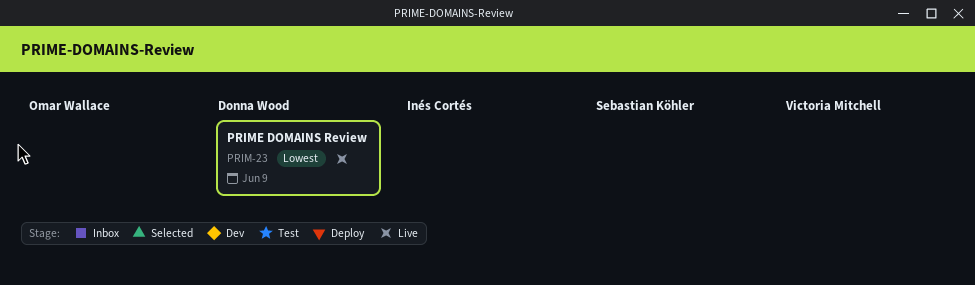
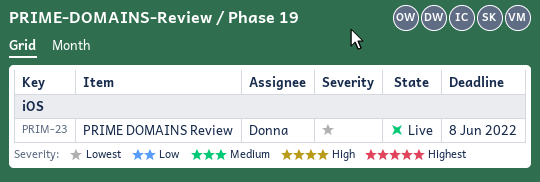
PRIM-23, due: Jun 9 -> Jun 8

